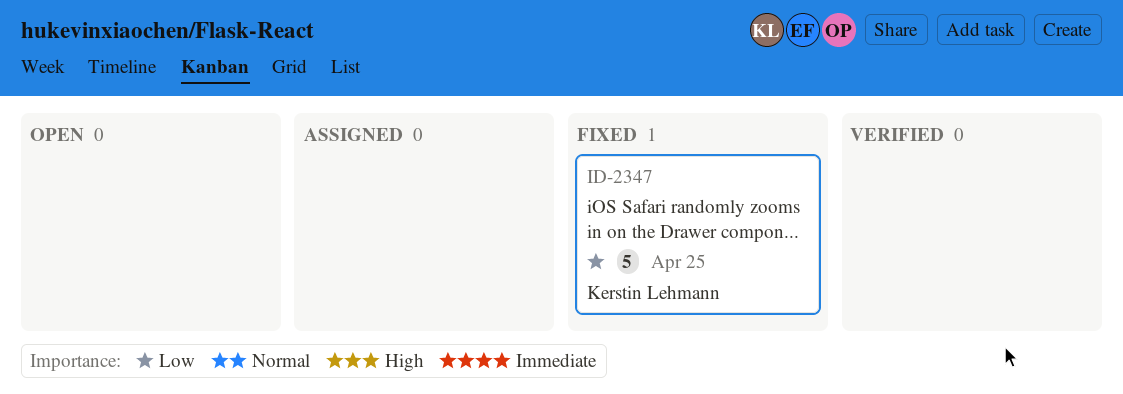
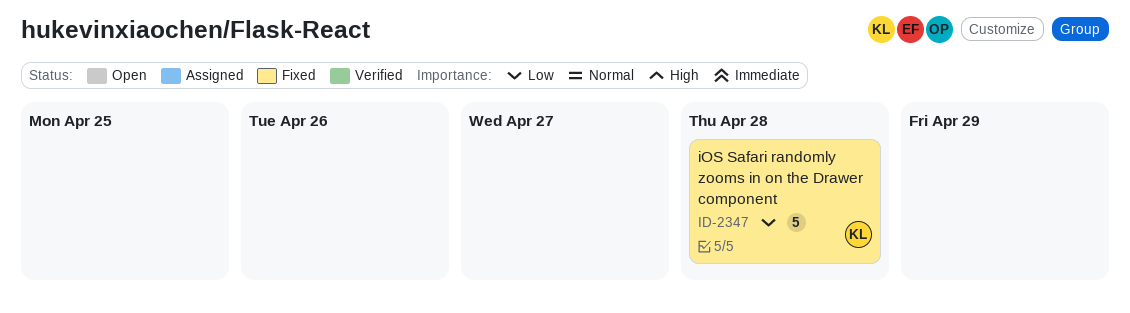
ID-2347, due: Apr 25 -> Apr 28

